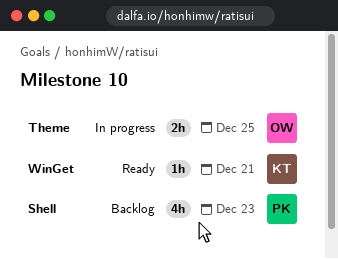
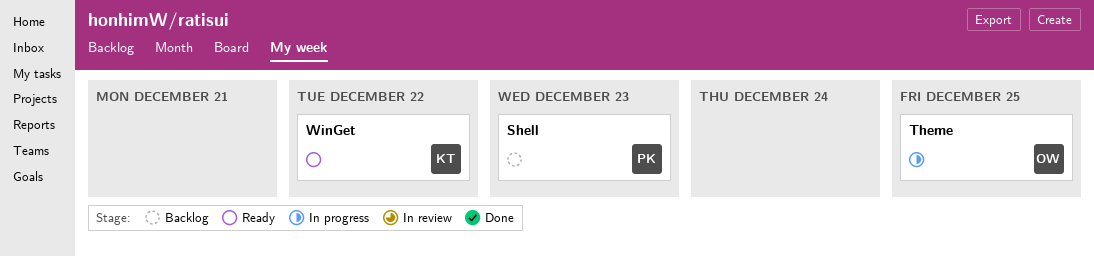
WinGet, due: Dec 21 -> Dec 22

